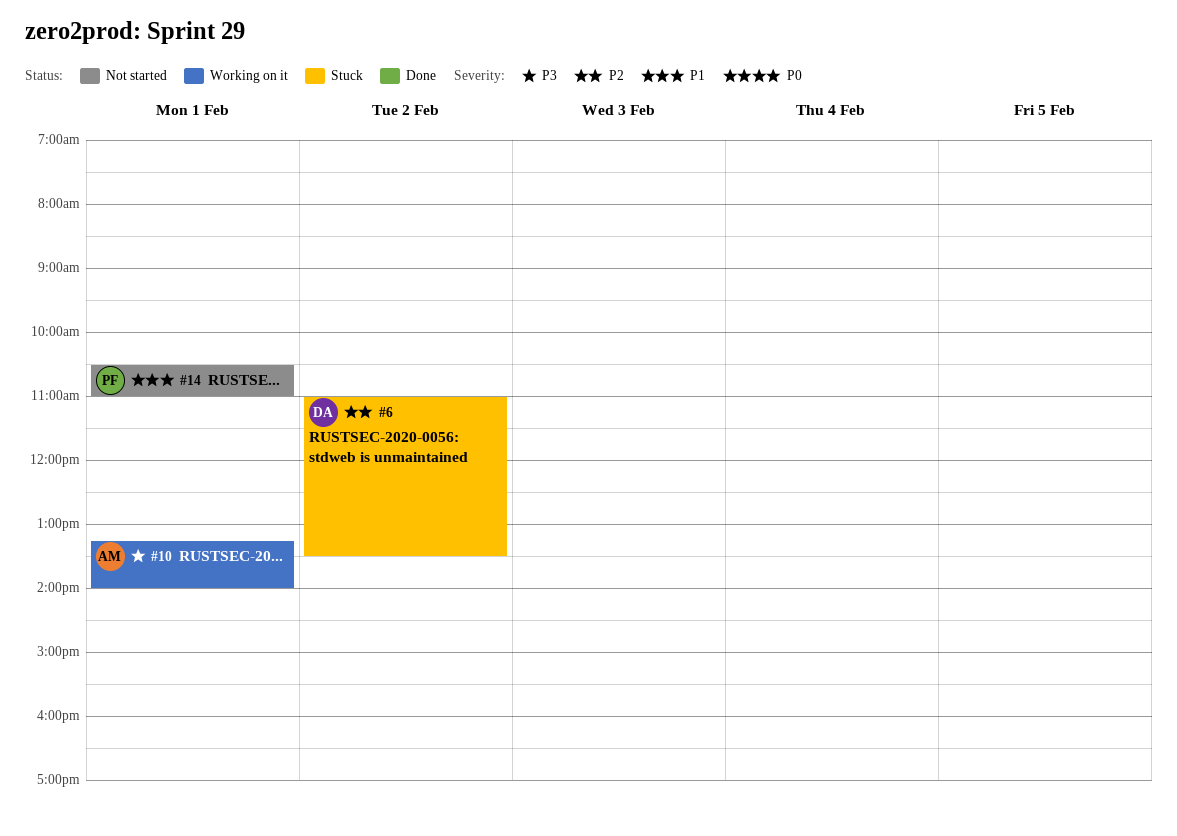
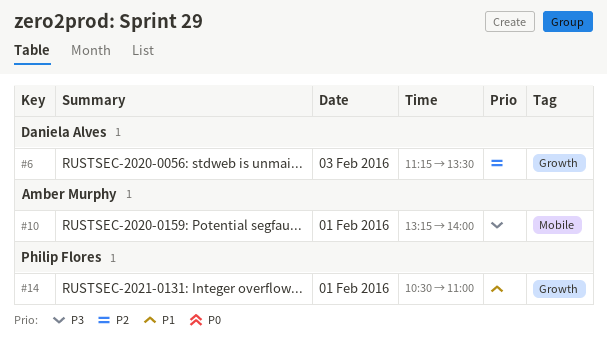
#6, day: Feb 2 -> Feb 3
#6, begins: 11:00 -> 11:15

